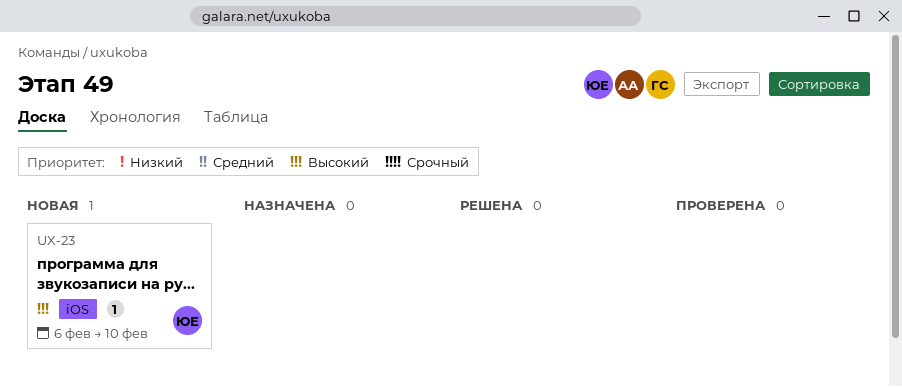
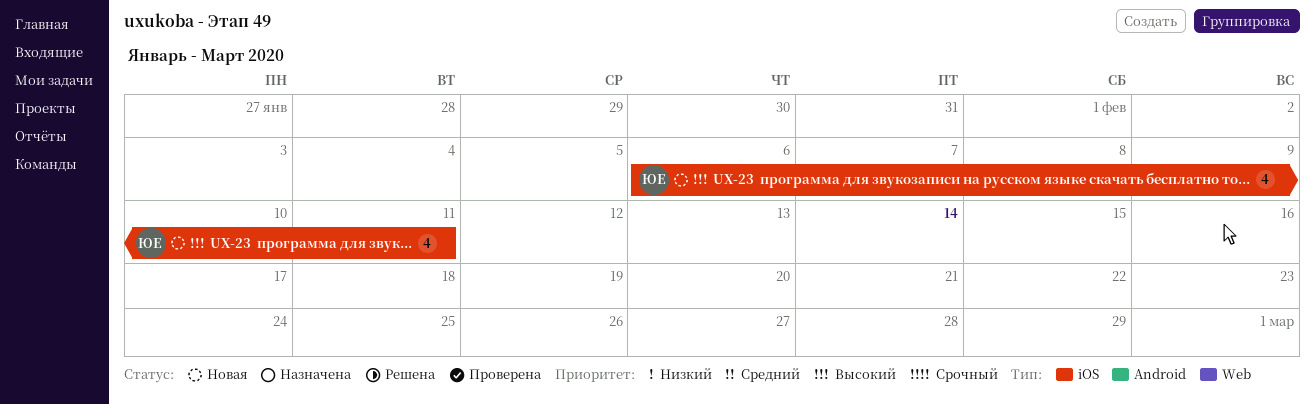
UX-23, estimate: 1 -> 4
UX-23, due: Feb 10 -> Feb 11

